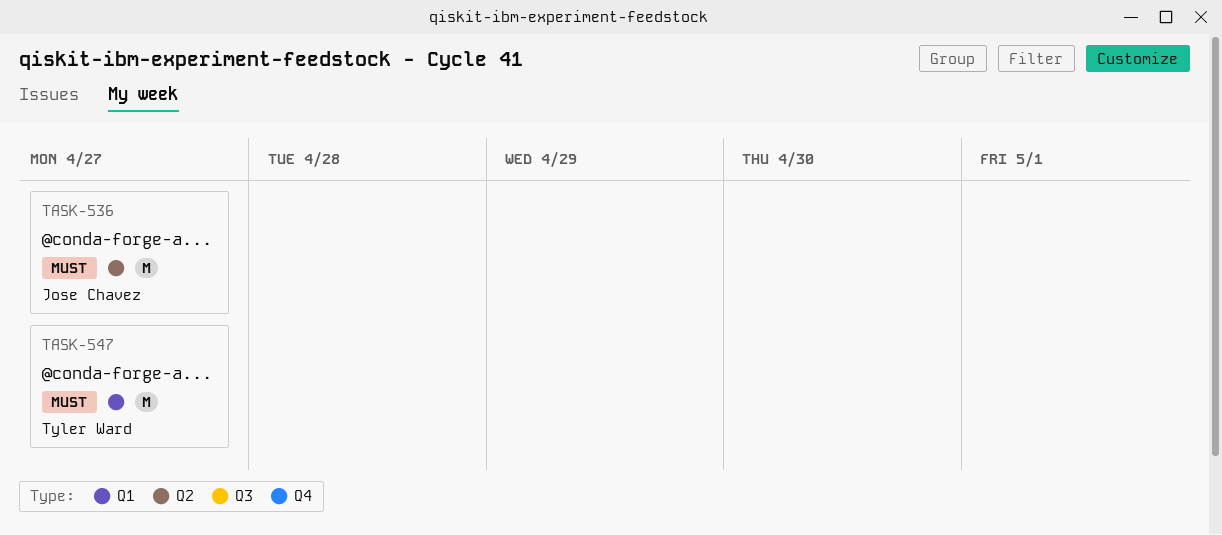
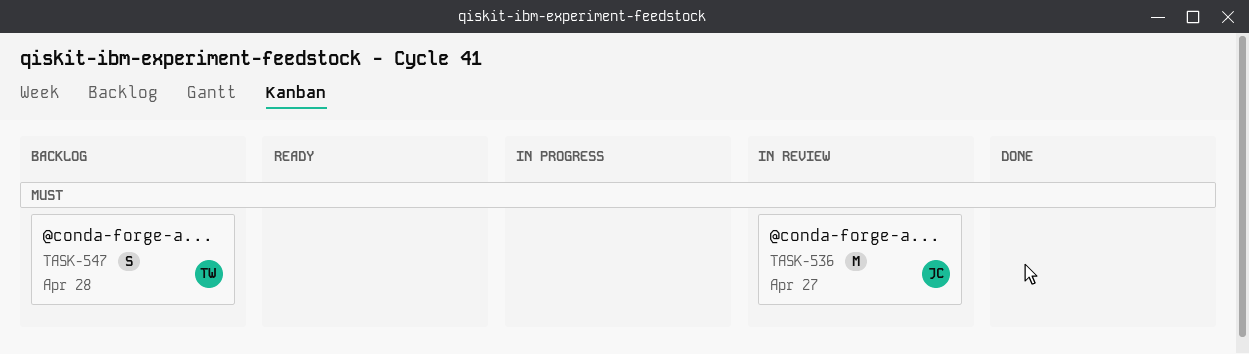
TASK-547, estimate: M -> S
TASK-547, due: Apr 27 -> Apr 28

